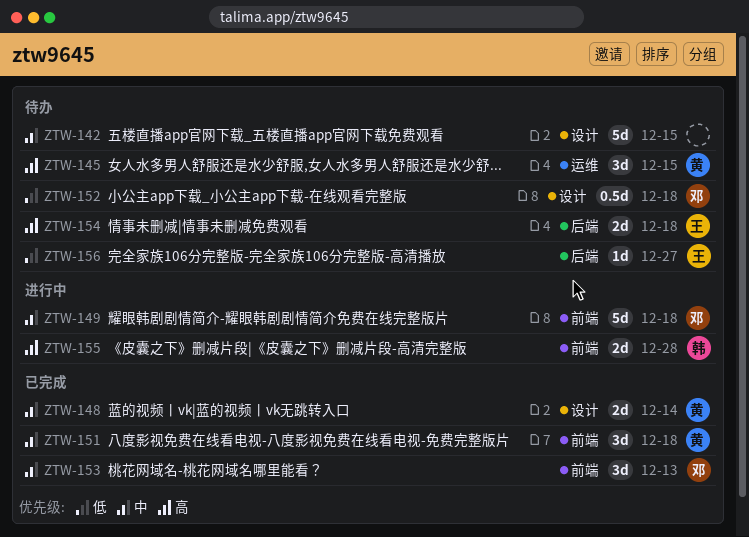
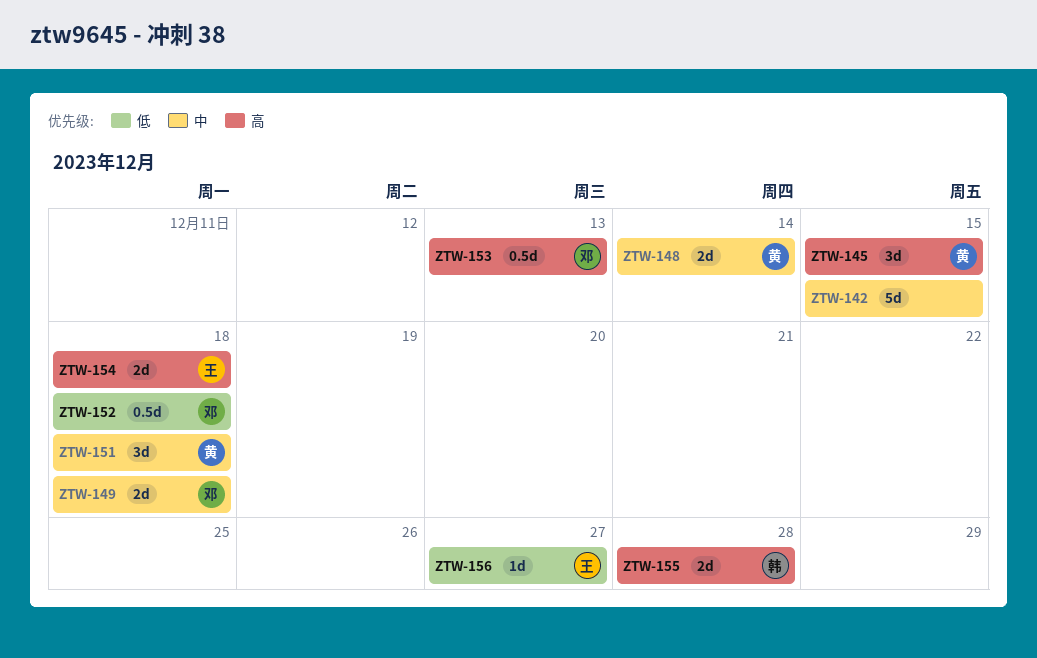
ZTW-149, estimate: 5d -> 2d
ZTW-153, priority: 中 -> 高
ZTW-153, estimate: 3d -> 0.5d

